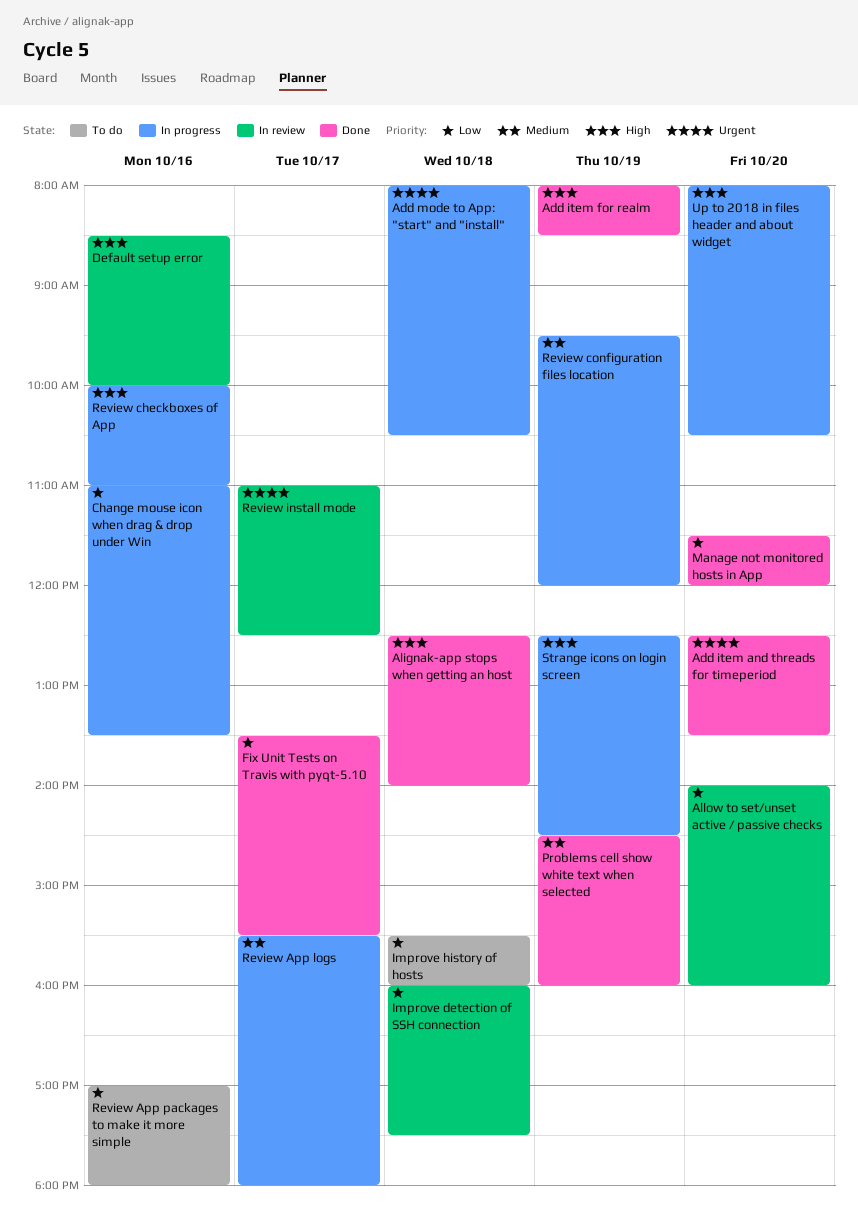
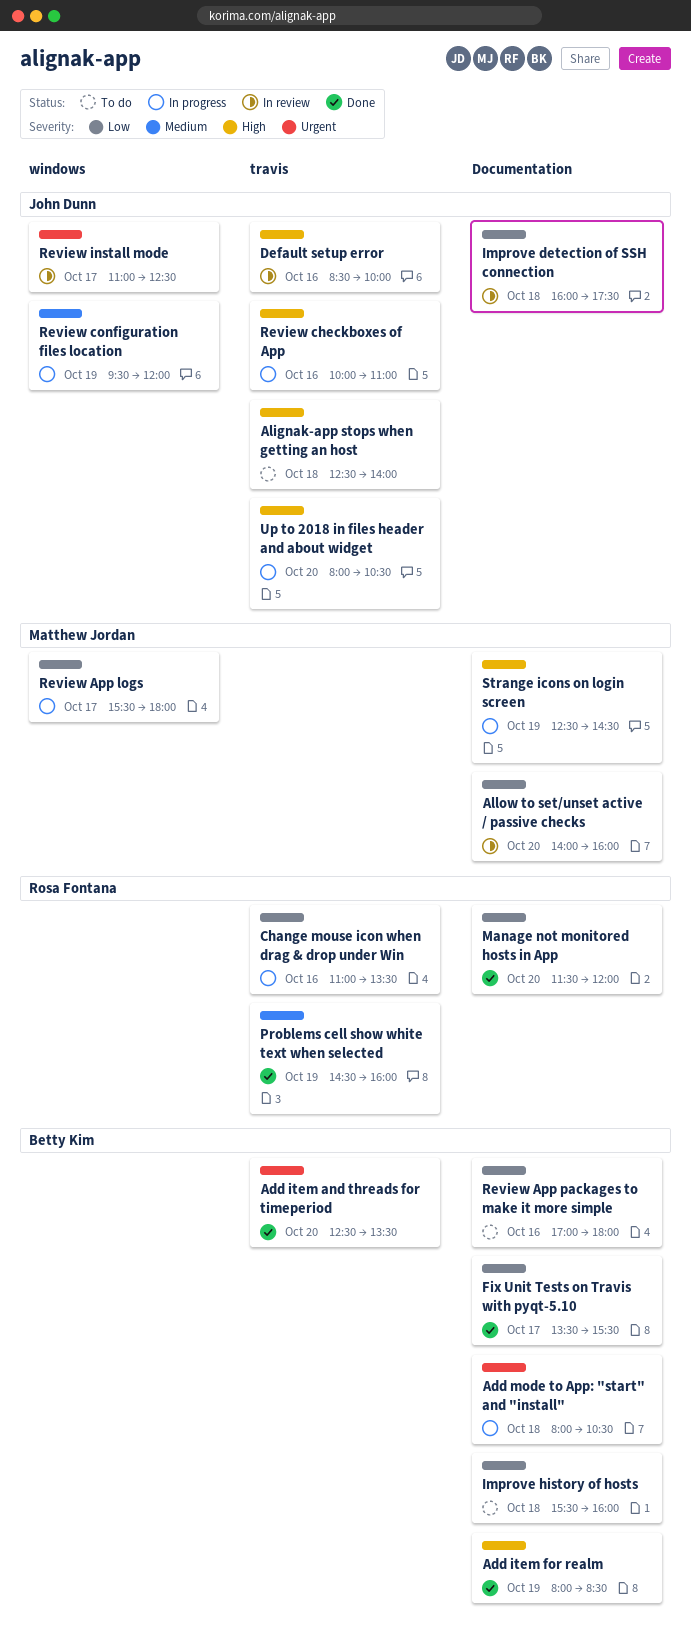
Alignak-app stops when getting an host, status: Done -> To do
Review App logs, priority: Medium -> Low

